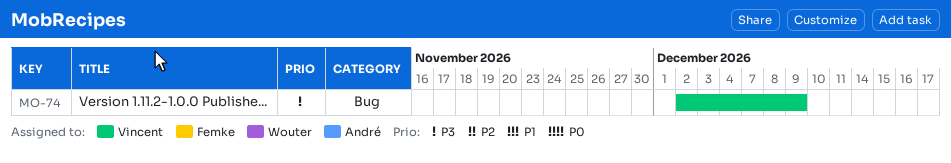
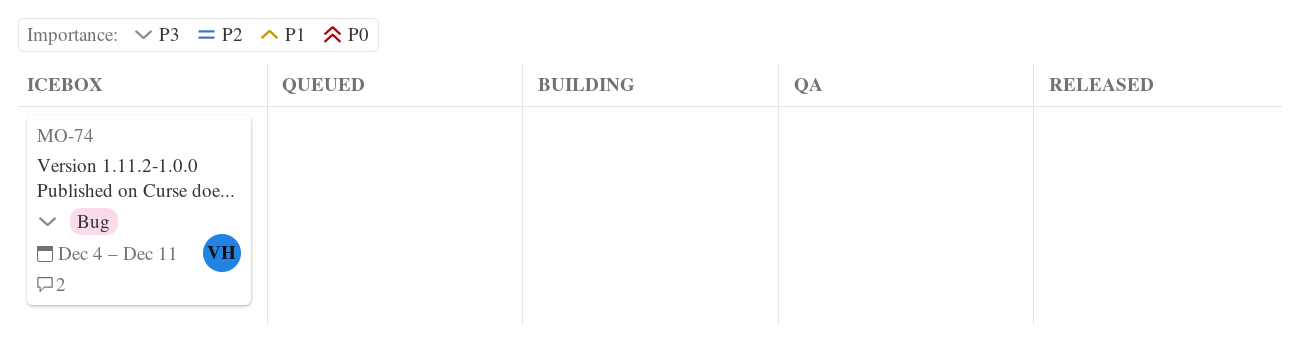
MO-74, start: Dec 2 -> Dec 4
MO-74, due: Dec 9 -> Dec 11

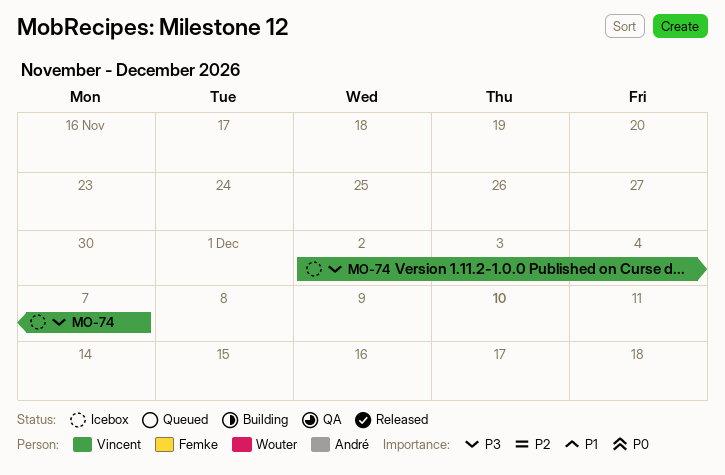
MO-74, start: Dec 4 -> Dec 2
MO-74, due: Dec 11 -> Dec 7

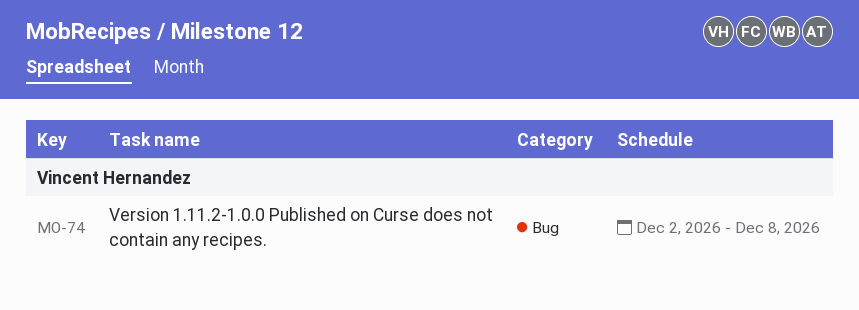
MO-74, due: Dec 7 -> Dec 8

